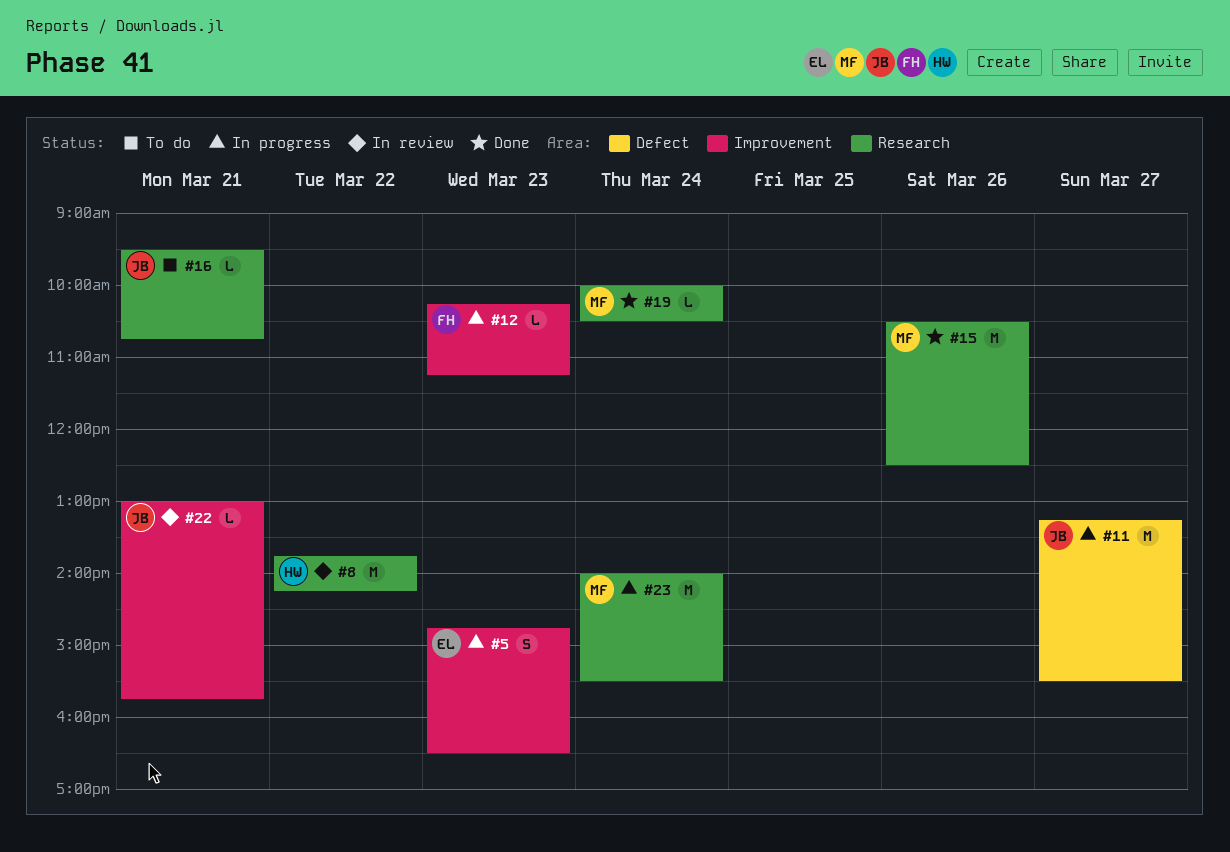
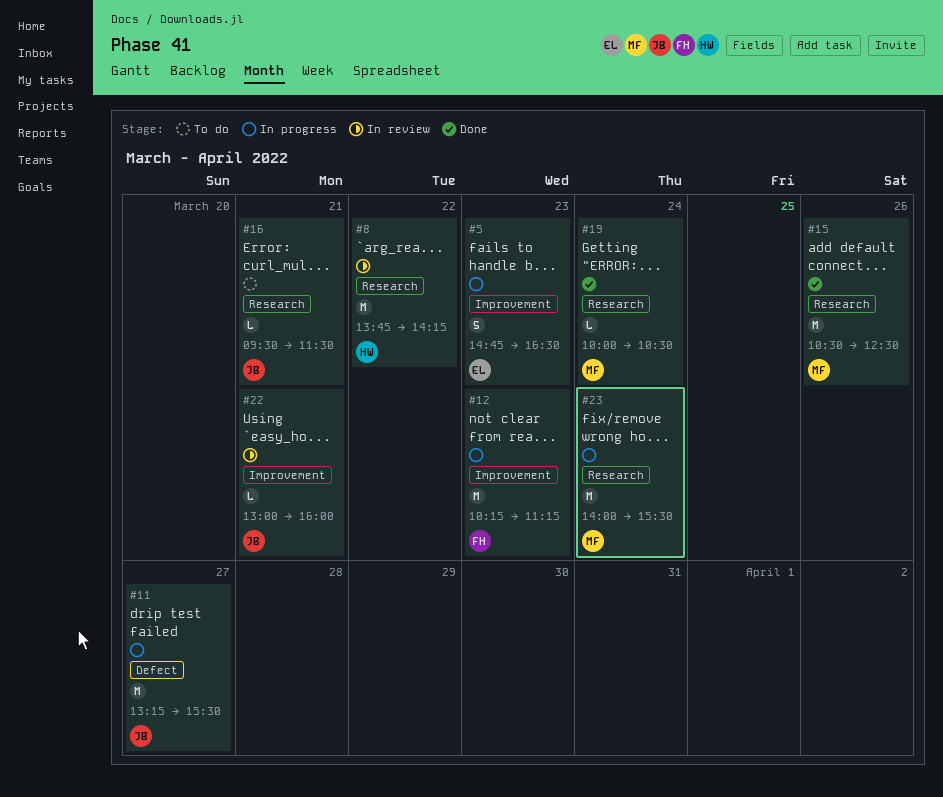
#12, estimate: L -> M
#16, ends: 10:45 -> 11:30
#22, ends: 15:45 -> 16:00

